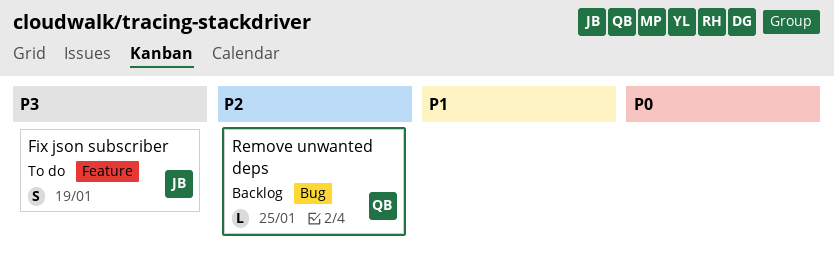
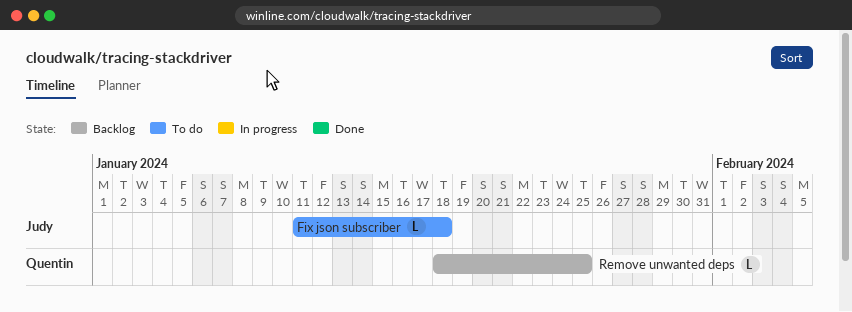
Fix json subscriber, estimate: S -> L
Fix json subscriber, due: Jan 19 -> Jan 18

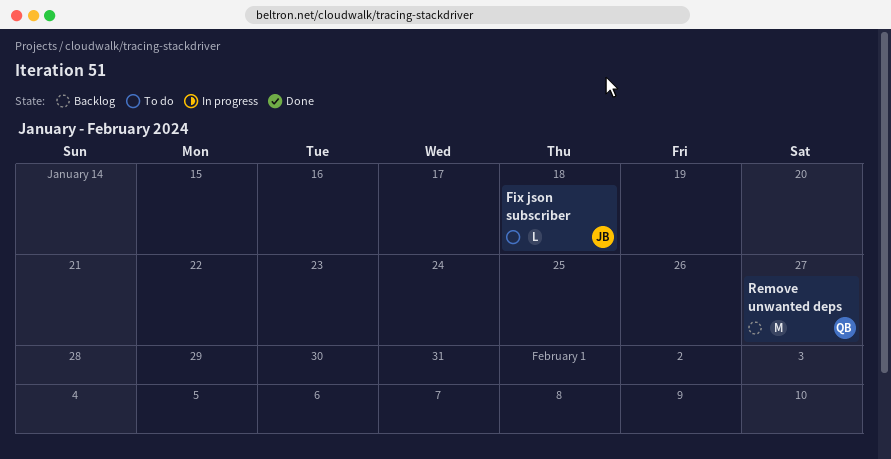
Remove unwanted deps, estimate: L -> M
Remove unwanted deps, due: Jan 25 -> Jan 27

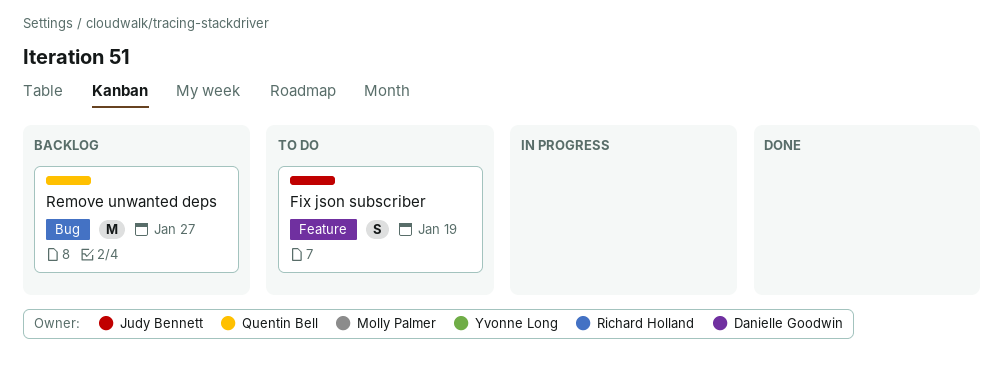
Fix json subscriber, estimate: L -> S
Fix json subscriber, due: Jan 18 -> Jan 19

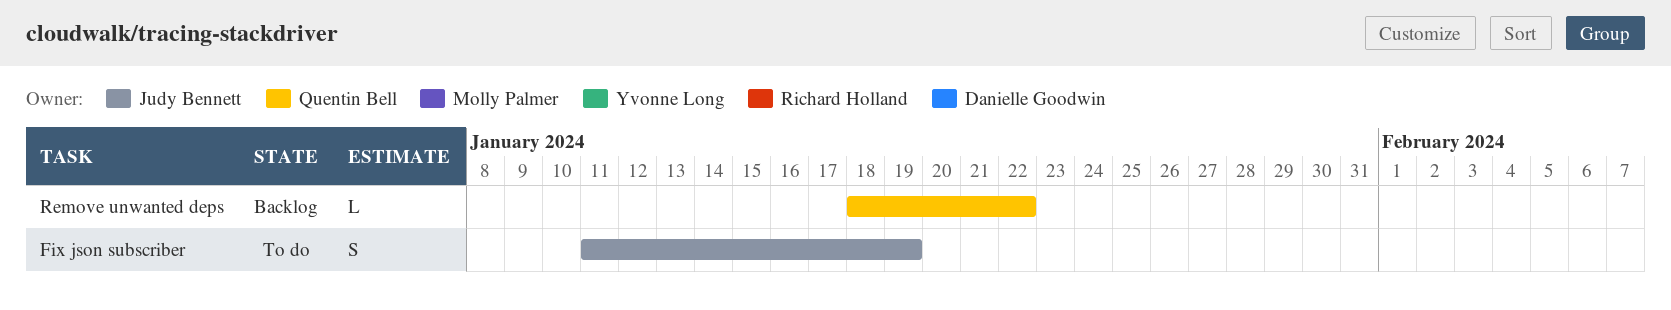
Remove unwanted deps, estimate: M -> L
Remove unwanted deps, due: Jan 27 -> Jan 22

